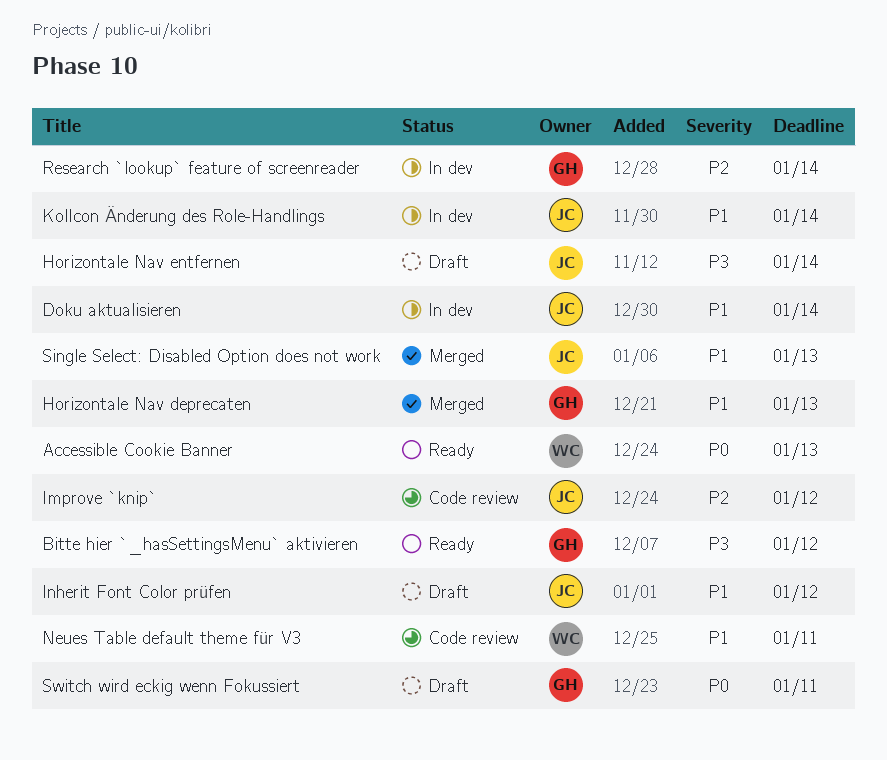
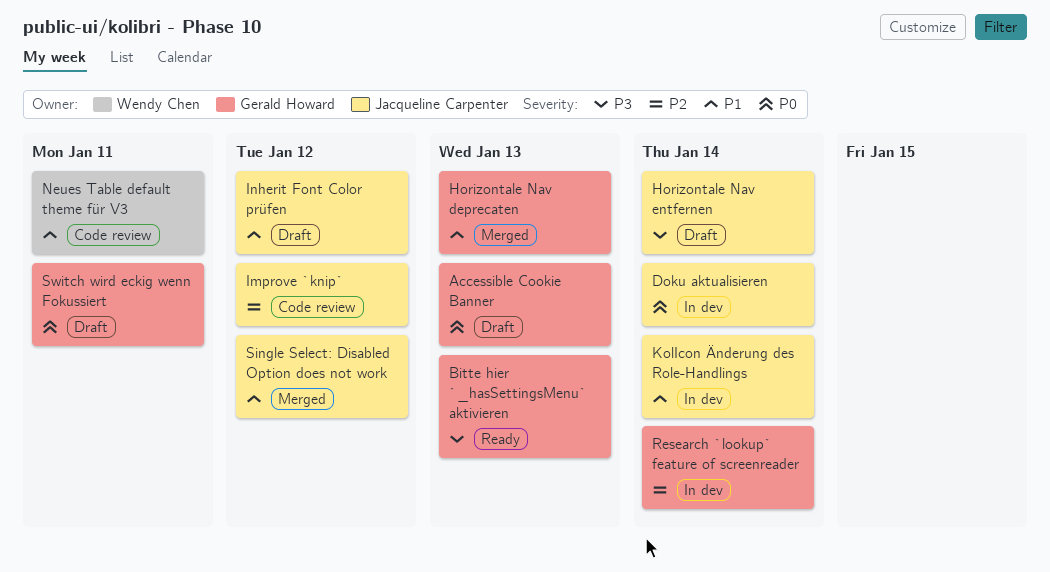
Accessible Cookie Banner, status: Ready -> Draft
Accessible Cookie Banner, owner: Wendy Chen -> Gerald Howard
Bitte hier `_hasSettingsMenu` aktivieren, due: Jan 12 -> Jan 13
Doku aktualisieren, priority: P1 -> P0
Single Select: Disabled Option does not work, due: Jan 13 -> Jan 12

